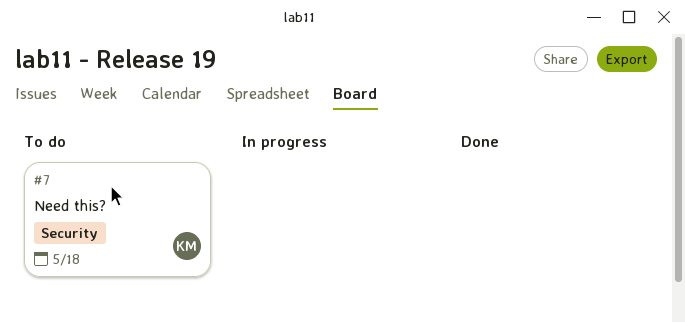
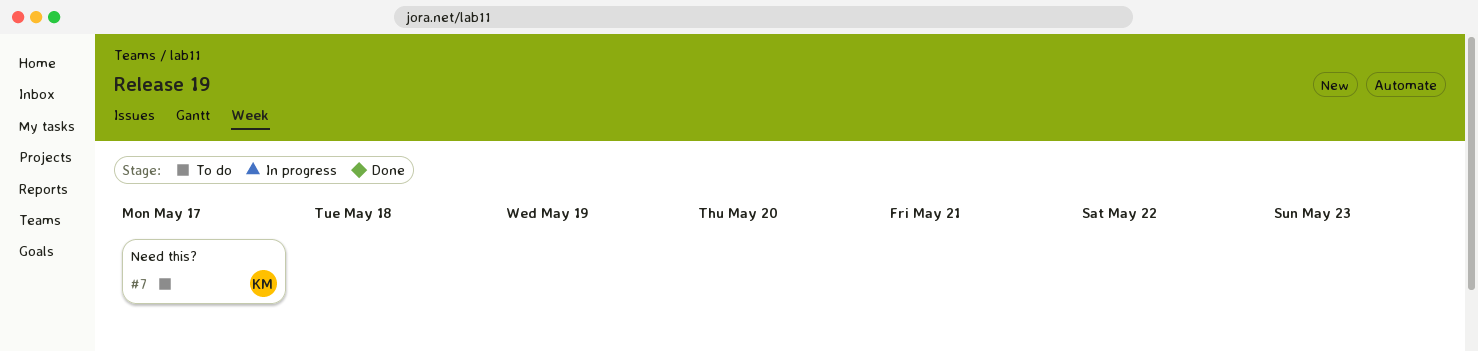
#7, due: May 18 -> May 17

